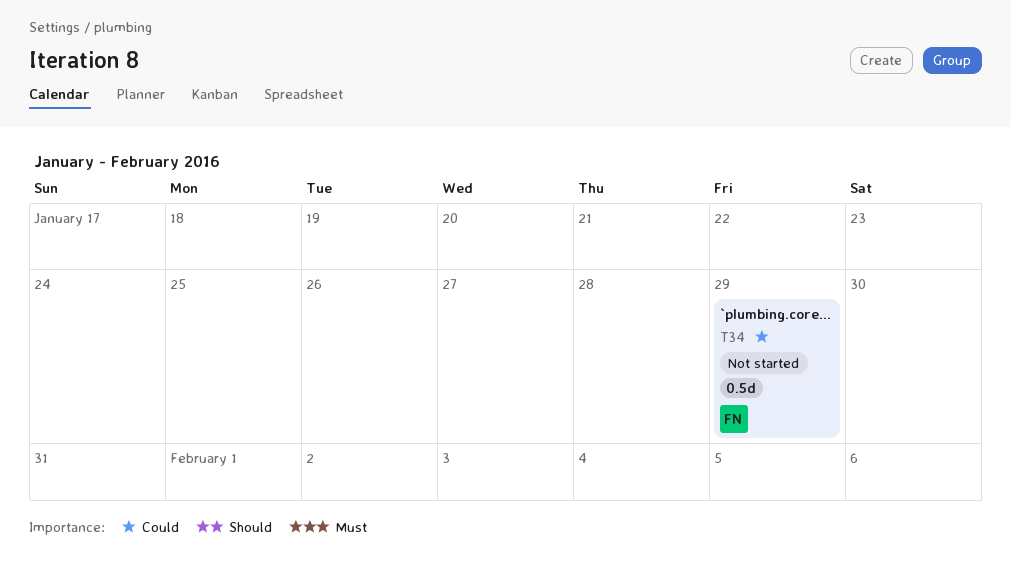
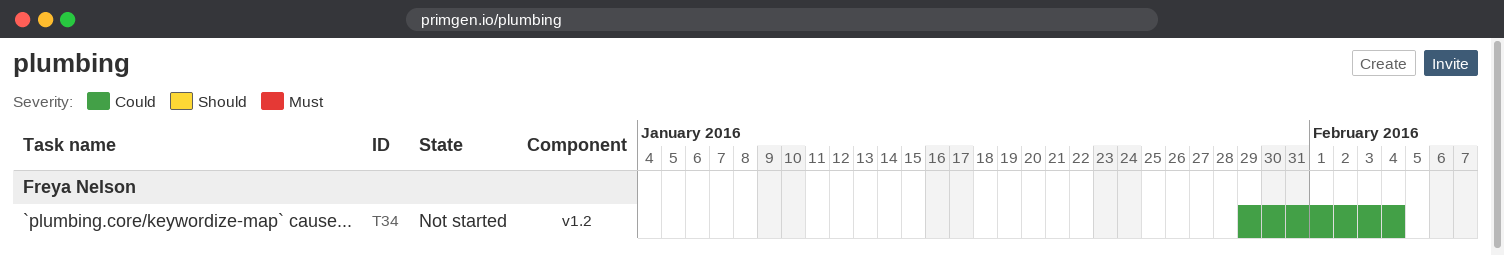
T34, due: Jan 29 -> Feb 4

